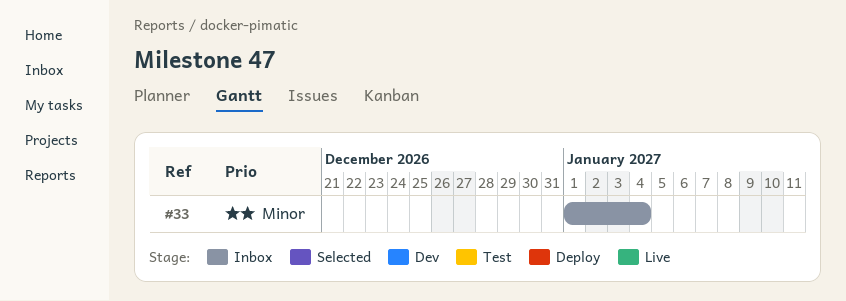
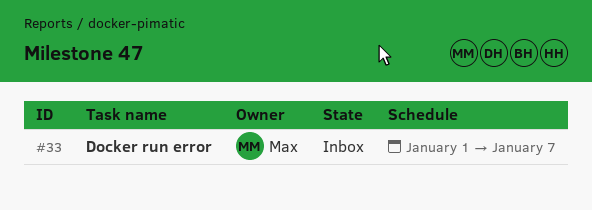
#33, due: Jan 4 -> Jan 7

